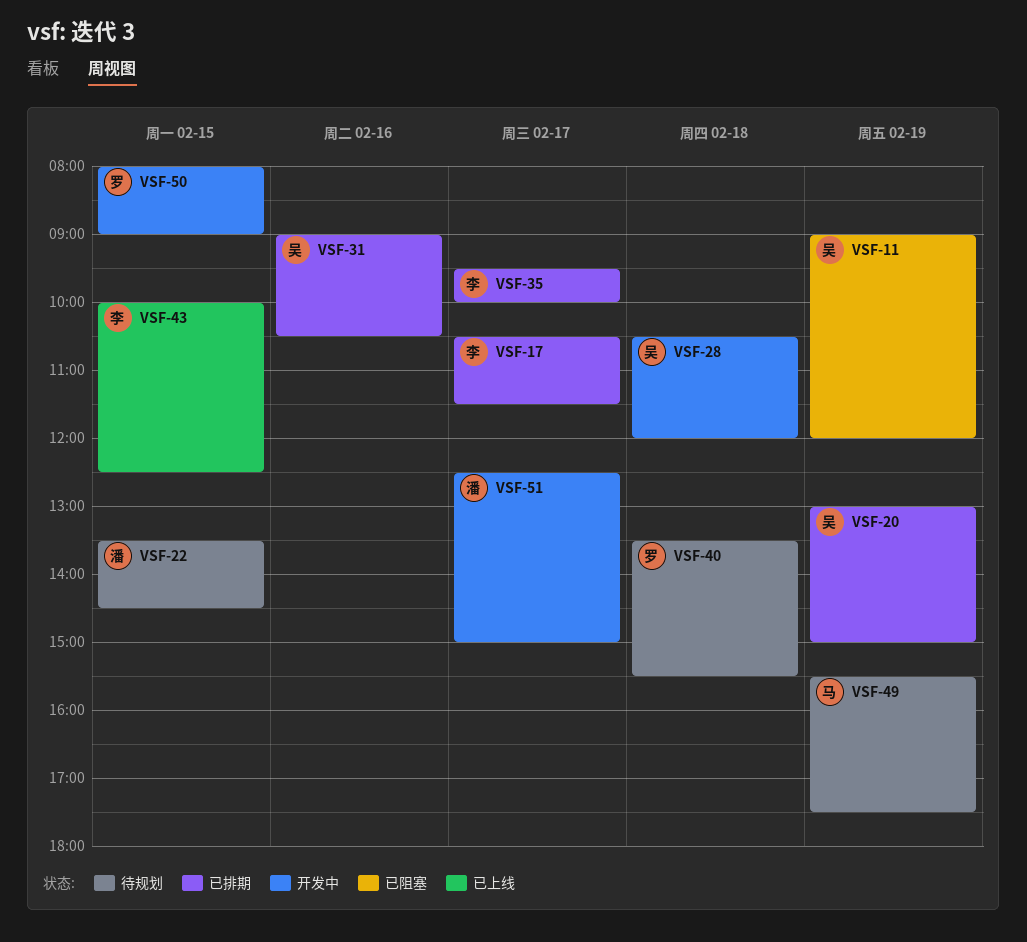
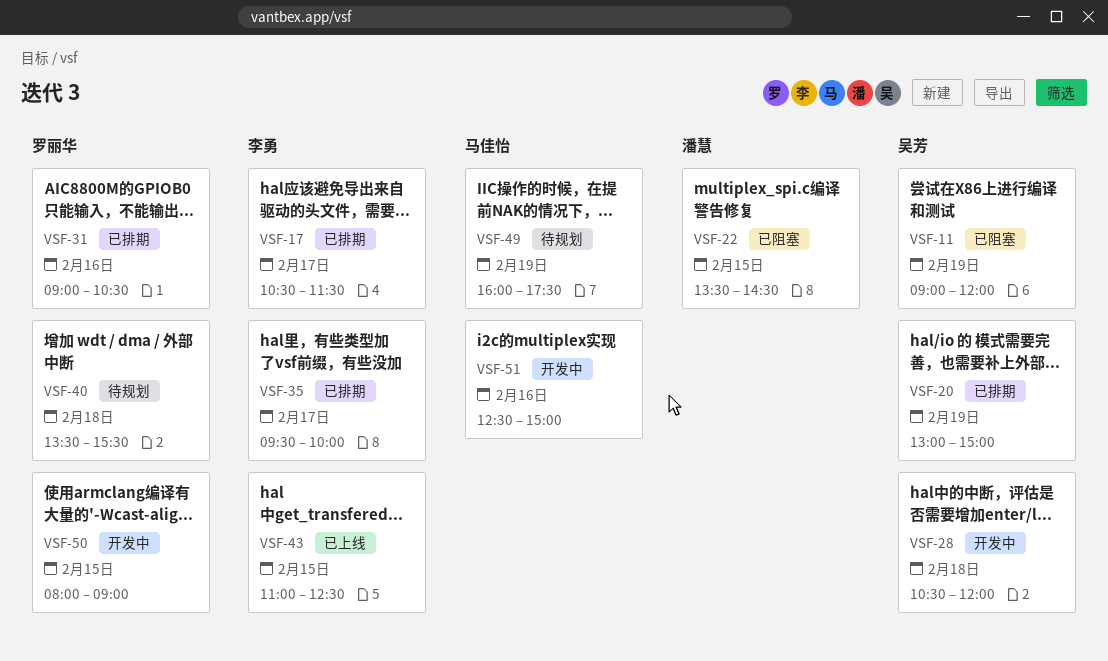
VSF-22, status: 待规划 -> 已阻塞
VSF-31, owner: 吴芳 -> 罗丽华
VSF-43, begins: 10:00 -> 11:00
VSF-49, begins: 15:30 -> 16:00
VSF-51, owner: 潘慧 -> 马佳怡
VSF-51, day: Feb 17 -> Feb 16

